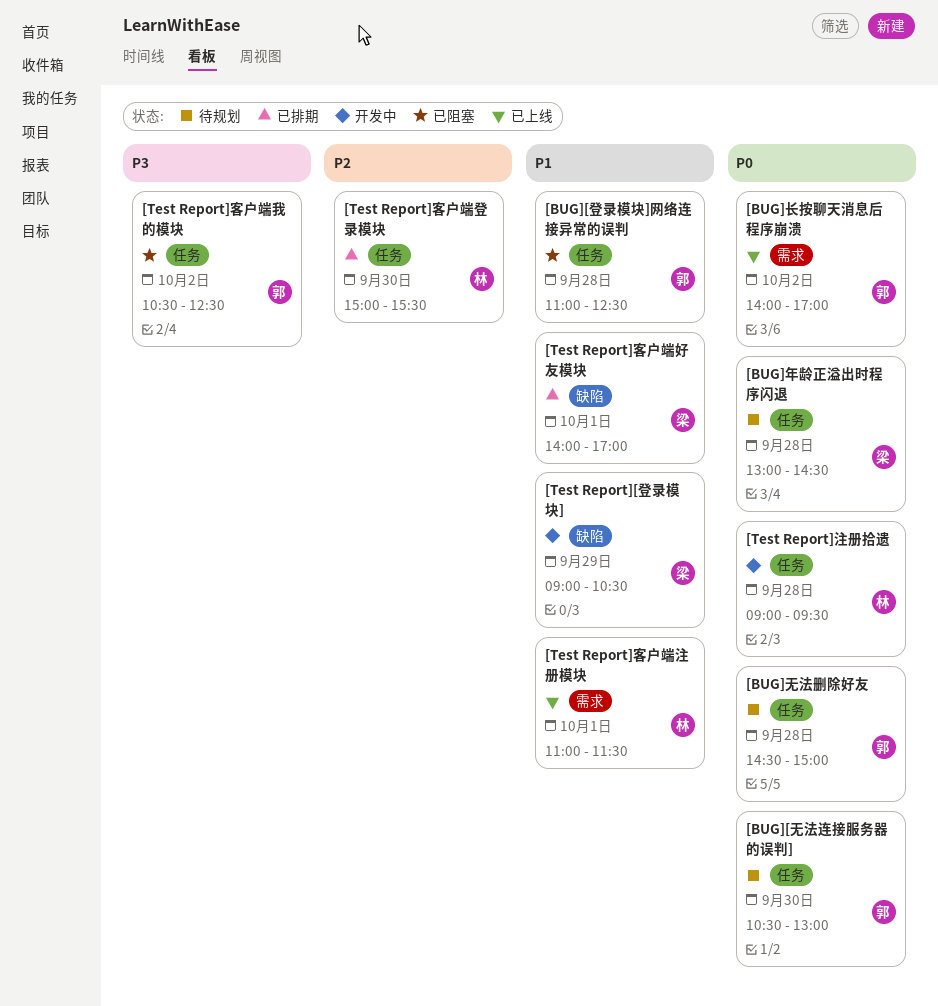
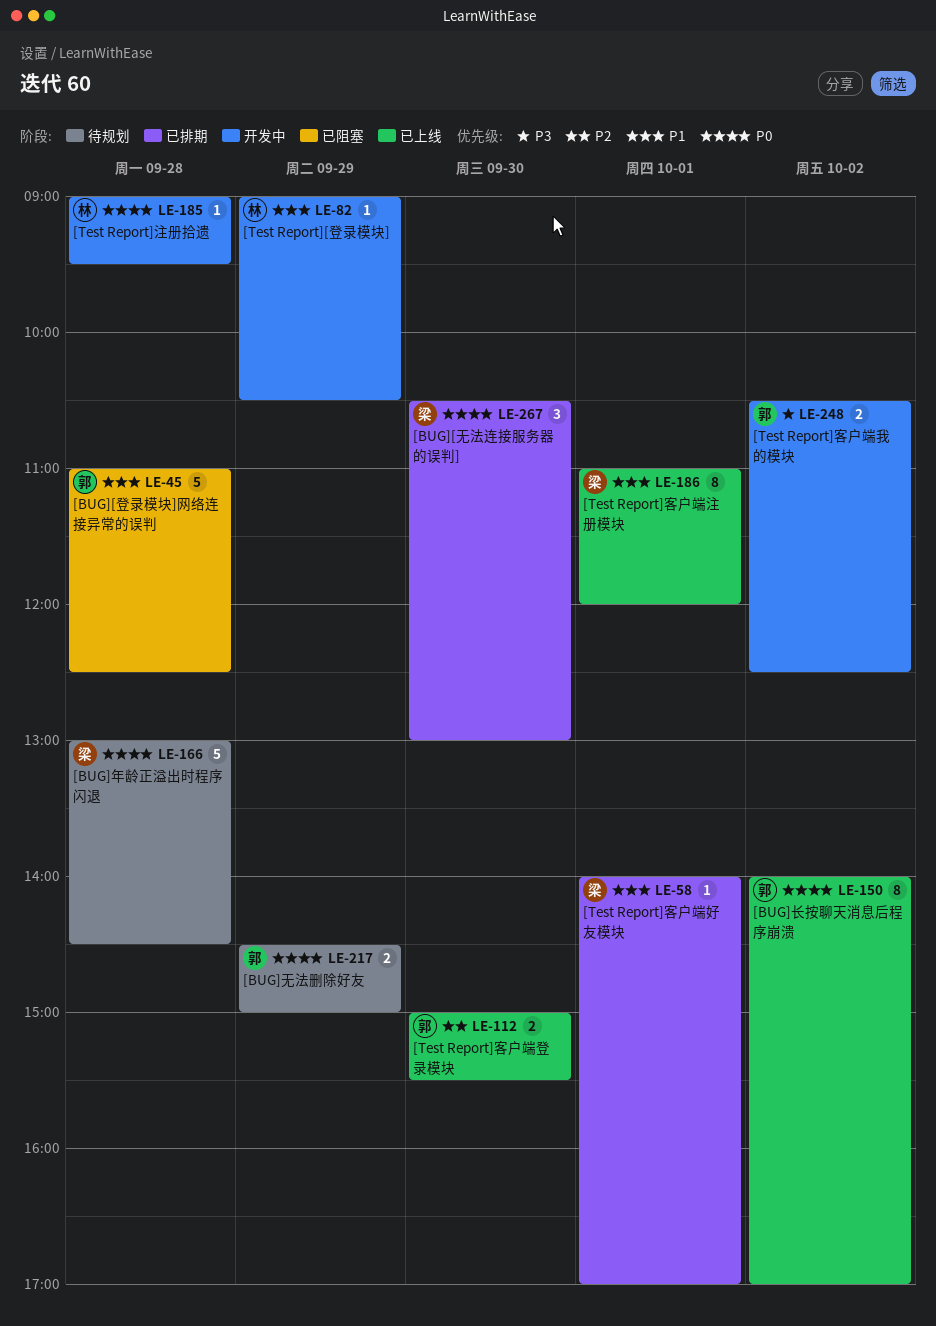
[BUG][无法连接服务器的误判], status: 待规划 -> 已排期
[BUG][无法连接服务器的误判], owner: 郭 -> 梁
[BUG]无法删除好友, day: Sep 28 -> Sep 29
[Test Report][登录模块], owner: 梁 -> 林
[Test Report]客户端我的模块, status: 已阻塞 -> 开发中
[Test Report]客户端注册模块, owner: 林 -> 梁
[Test Report]客户端注册模块, ends: 11:30 -> 12:00
[Test Report]客户端登录模块, status: 已排期 -> 已上线
[Test Report]客户端登录模块, owner: 林 -> 郭

